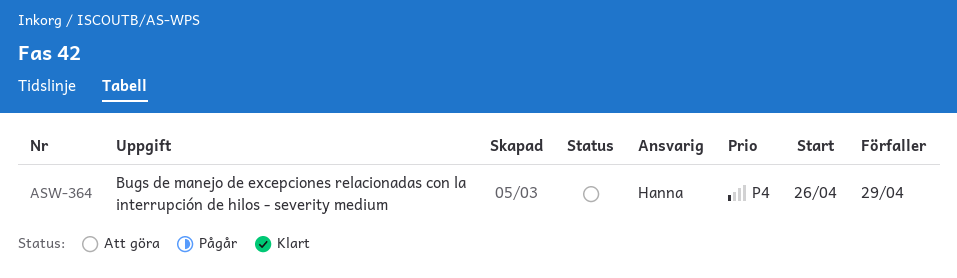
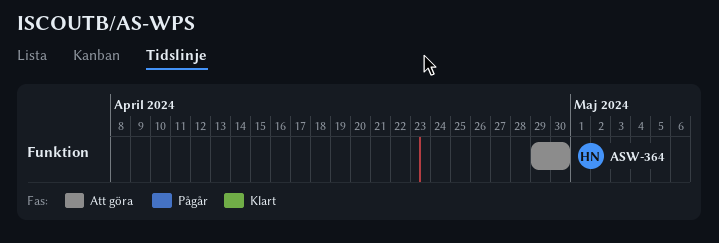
ASW-364, start: Apr 26 -> Apr 29
ASW-364, due: Apr 29 -> Apr 30

